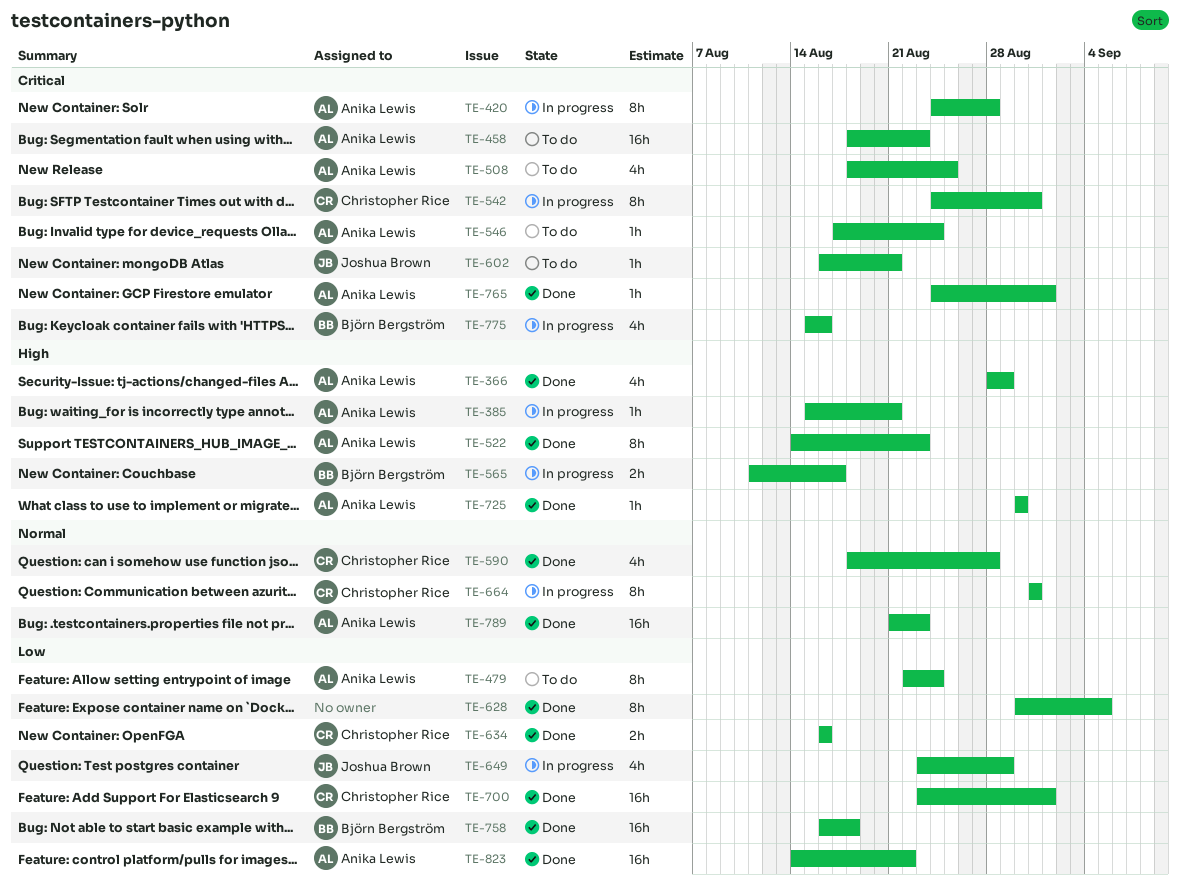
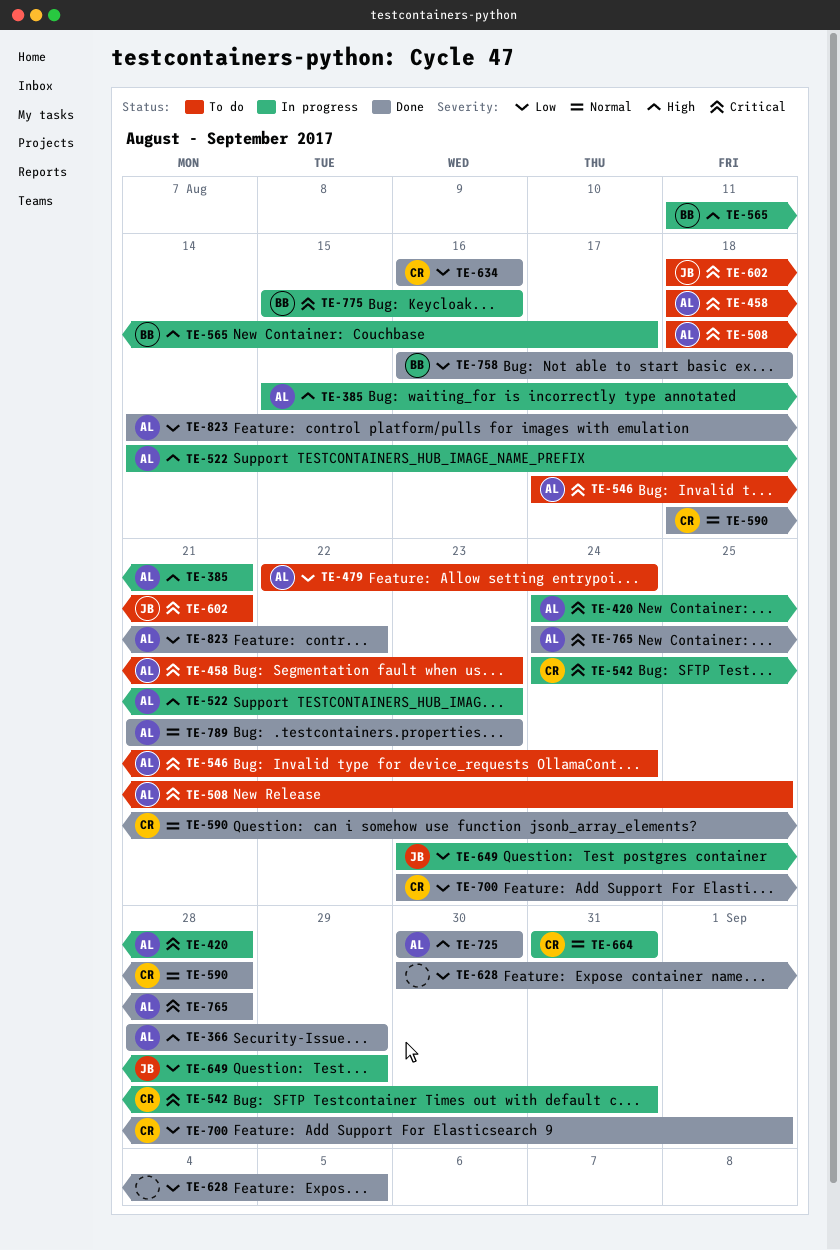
TE-522, status: Done -> In progress
TE-602, start: Aug 16 -> Aug 18
TE-765, due: Sep 1 -> Aug 28

